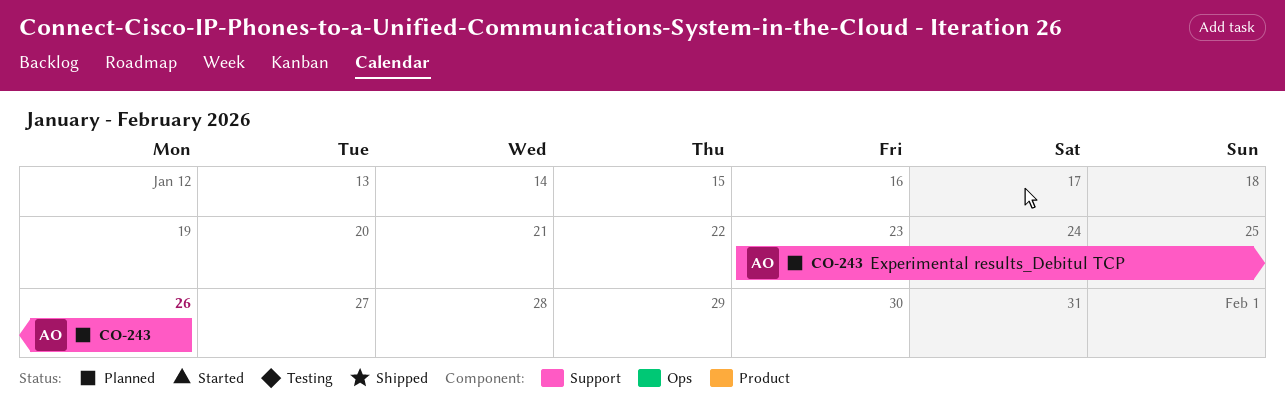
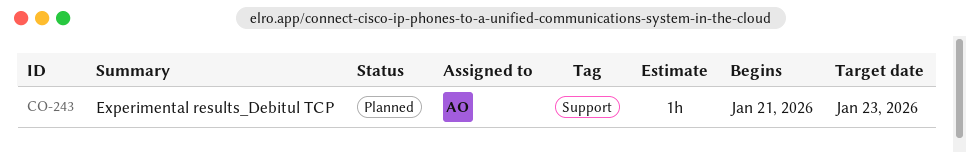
CO-243, start: Jan 23 -> Jan 21
CO-243, due: Jan 26 -> Jan 23

